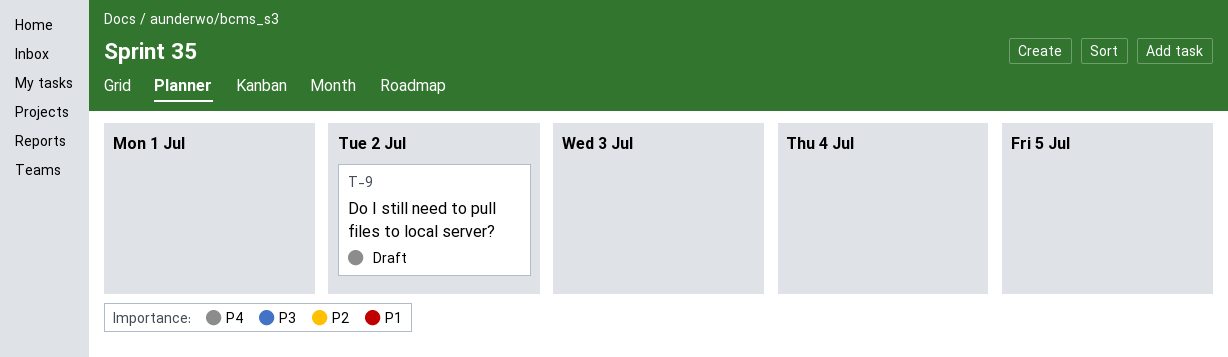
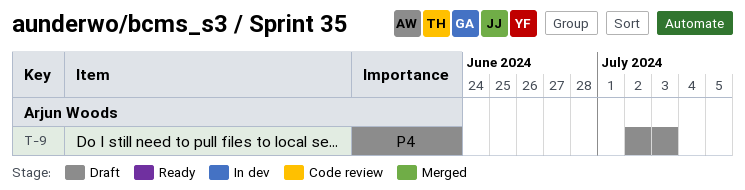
T-9, due: Jul 2 -> Jul 3

